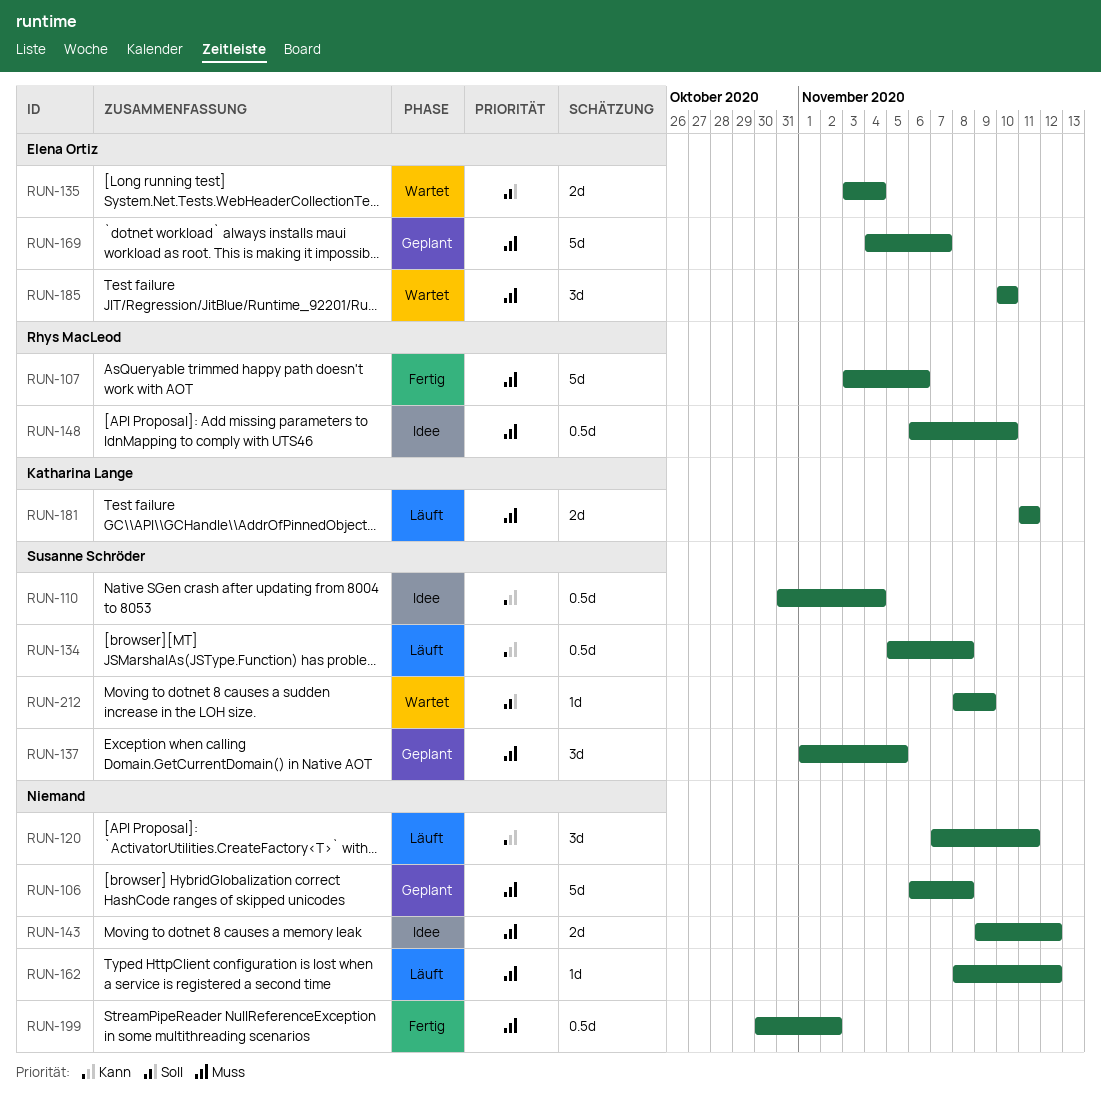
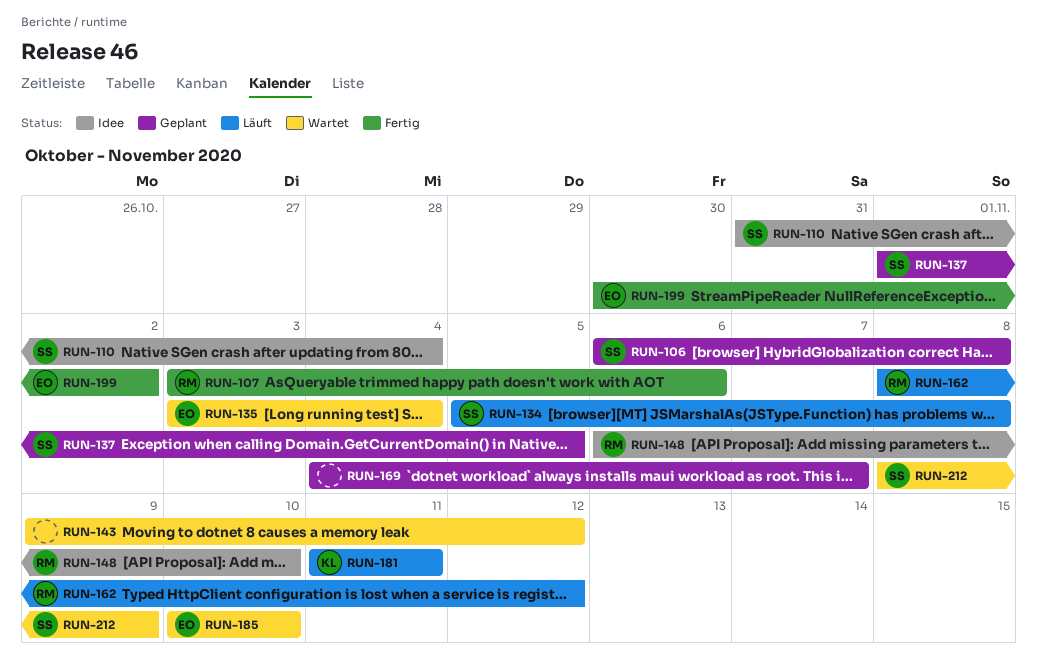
RUN-106, owner: none -> Susanne Schröder
RUN-120: present -> none
RUN-143, status: Idee -> Wartet
RUN-162, owner: none -> Rhys MacLeod
RUN-169, owner: Elena Ortiz -> none
RUN-199, owner: none -> Elena Ortiz

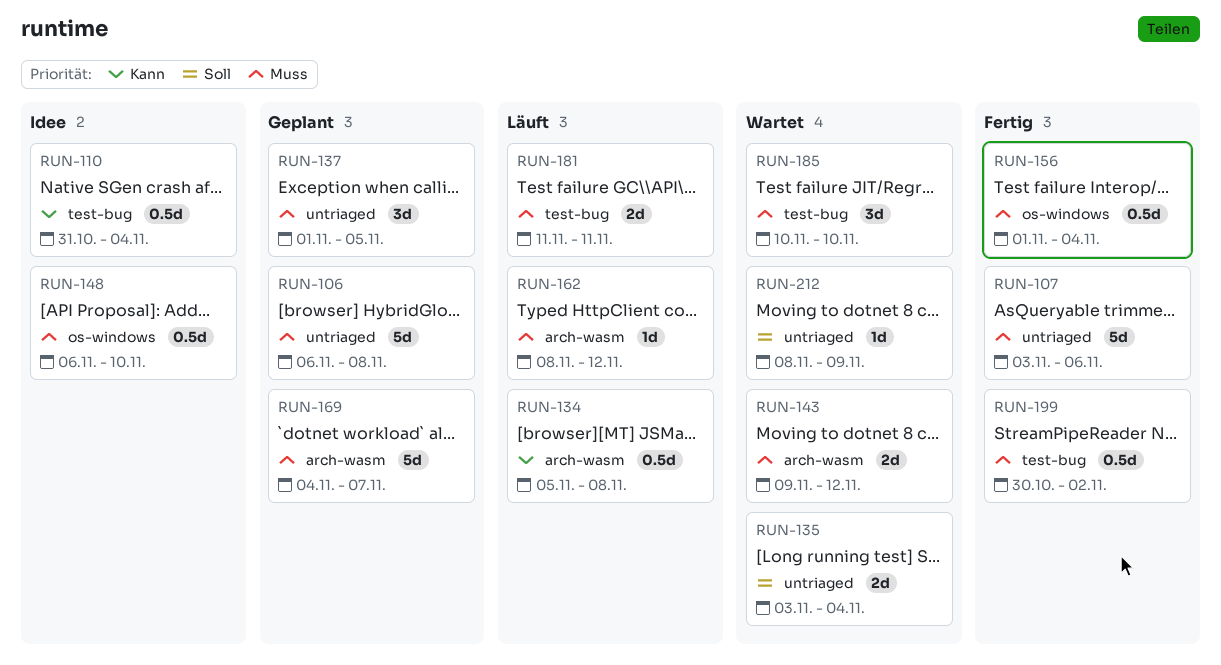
RUN-156: none -> present

